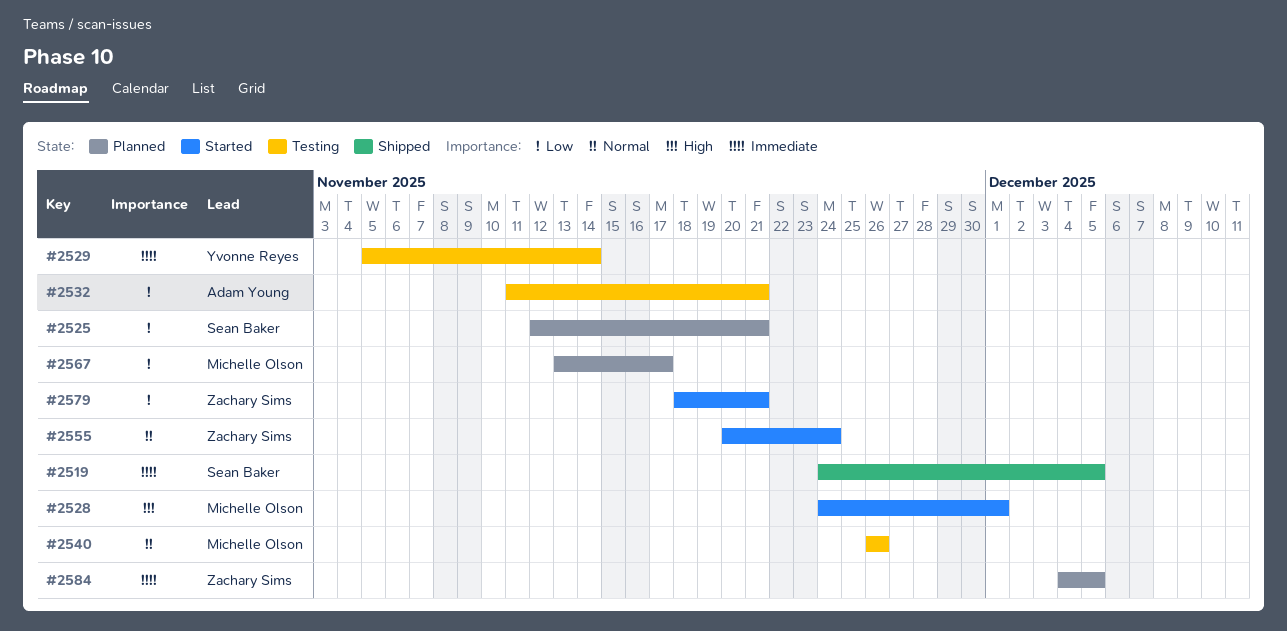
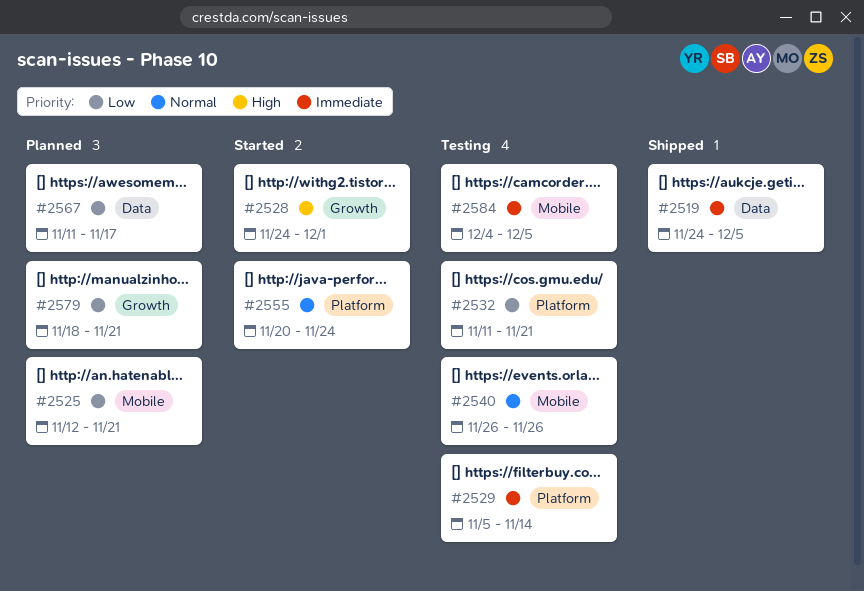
#2567, start: Nov 13 -> Nov 11
#2579, status: Started -> Planned
#2584, status: Planned -> Testing

